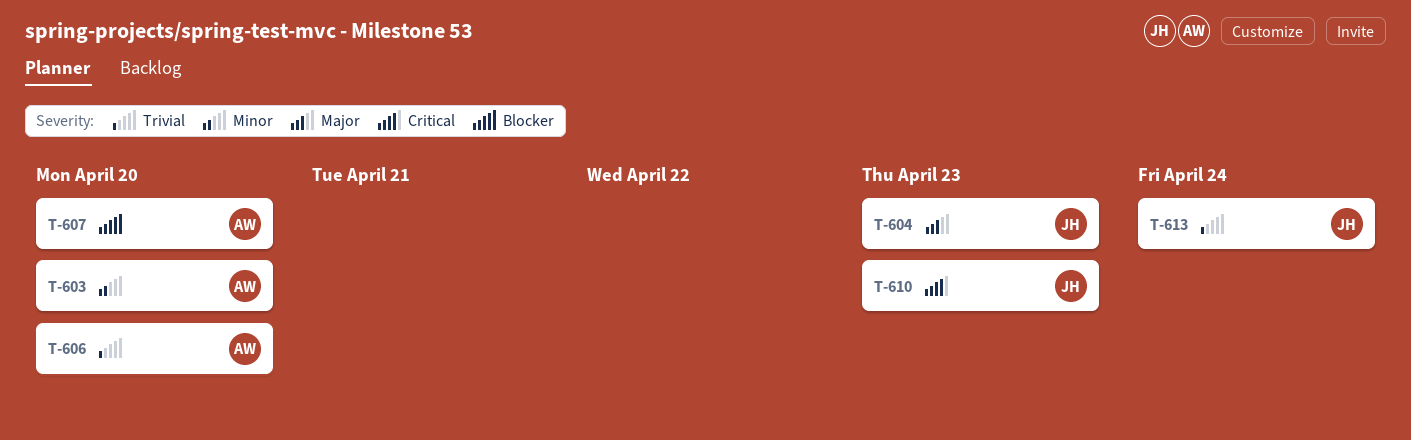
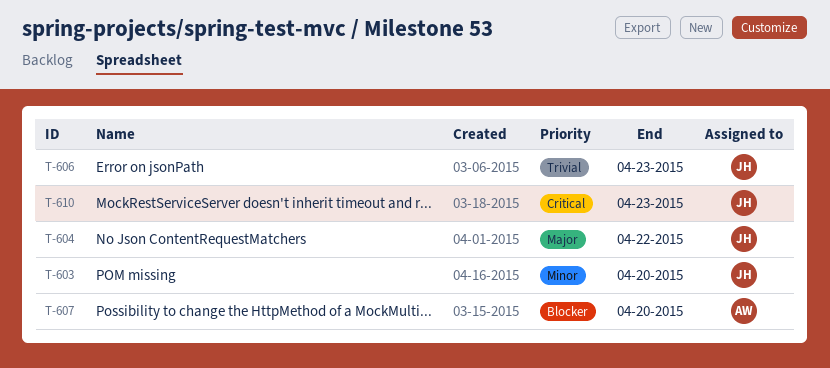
T-603, owner: AW -> JH
T-604, due: Apr 23 -> Apr 22
T-606, owner: AW -> JH
T-606, due: Apr 20 -> Apr 23
T-613: present -> none

